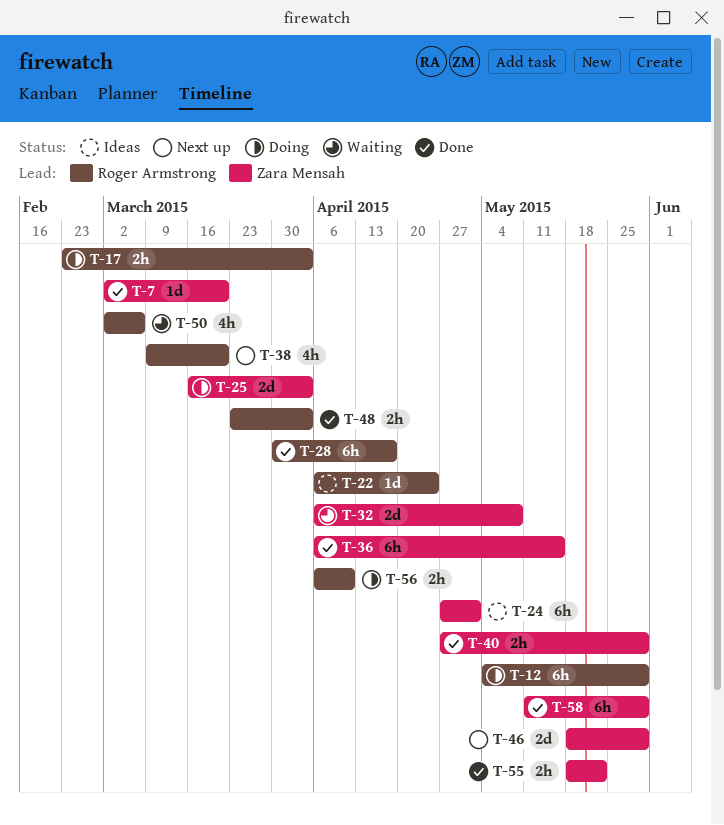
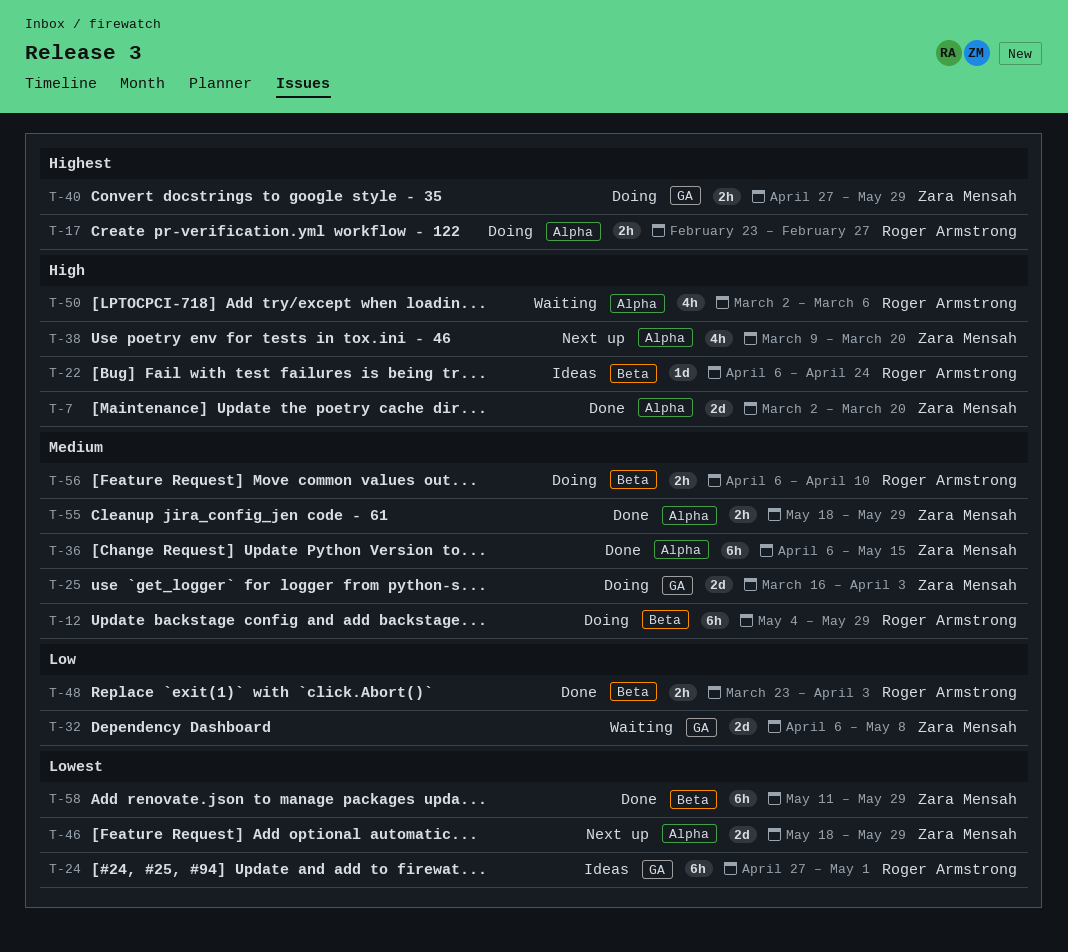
T-7, estimate: 1d -> 2d
T-17, due: Apr 3 -> Feb 27
T-24, owner: Zara Mensah -> Roger Armstrong
T-28: present -> none
T-38, owner: Roger Armstrong -> Zara Mensah
T-40, status: Done -> Doing
T-55, due: May 22 -> May 29

